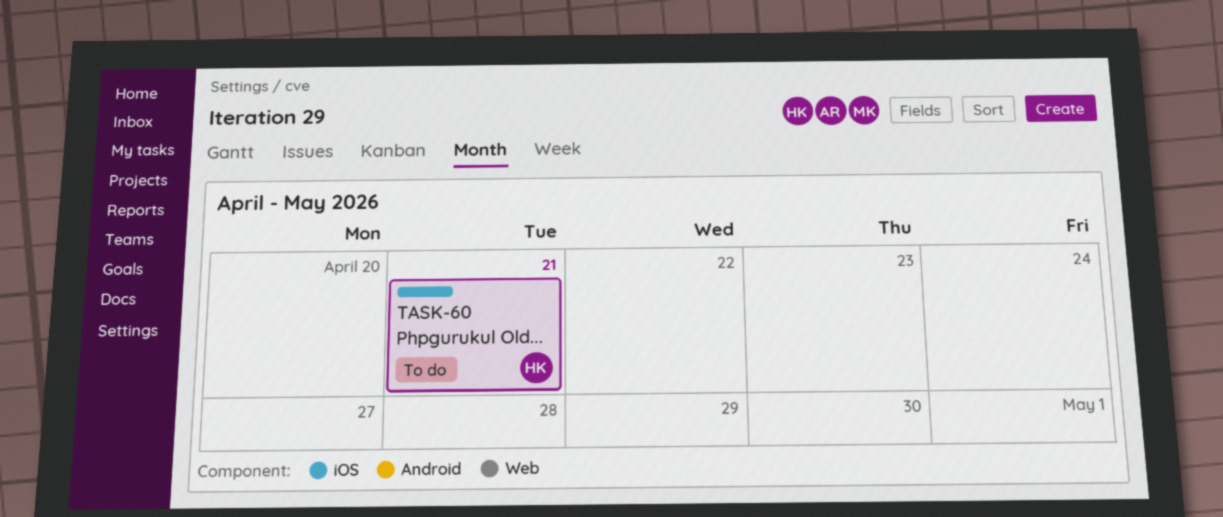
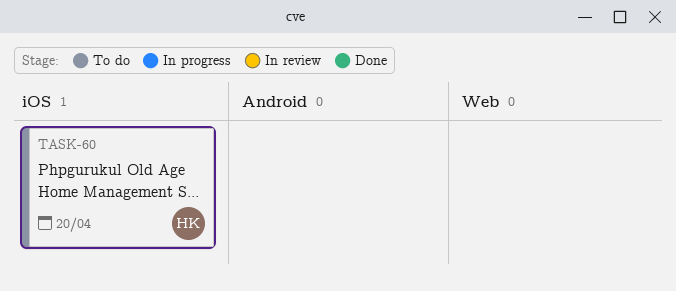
TASK-60, due: Apr 21 -> Apr 20

